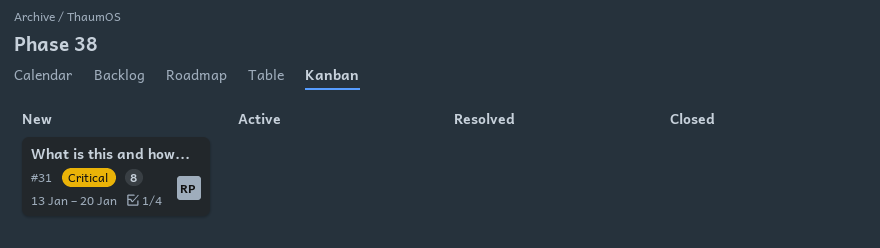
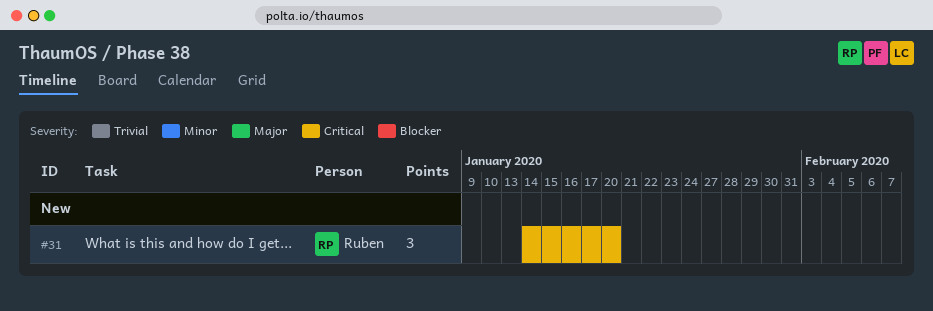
#31, estimate: 8 -> 3
#31, start: Jan 13 -> Jan 14

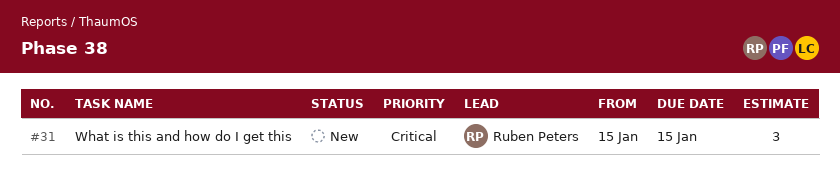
#31, start: Jan 14 -> Jan 15
#31, due: Jan 20 -> Jan 15

